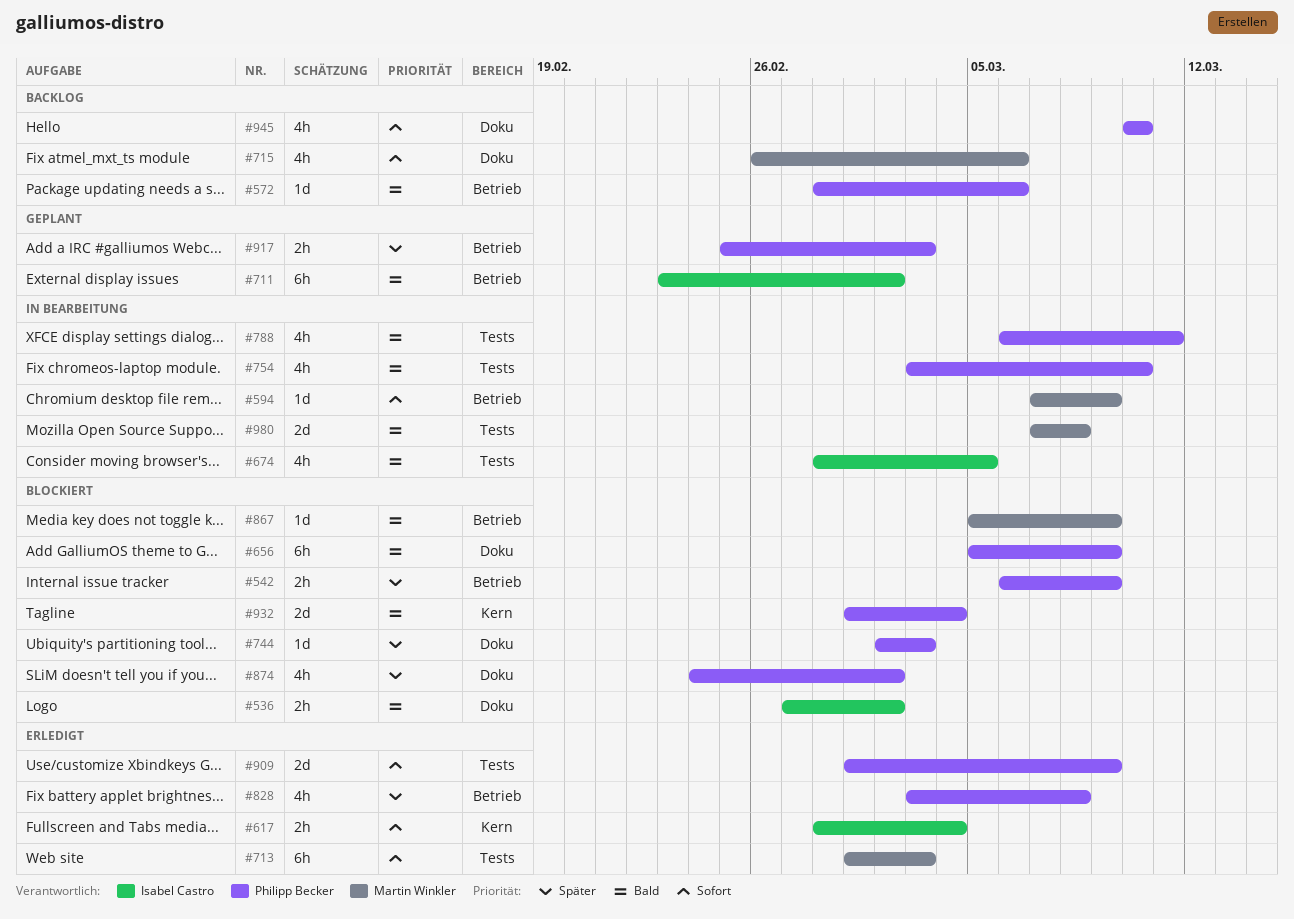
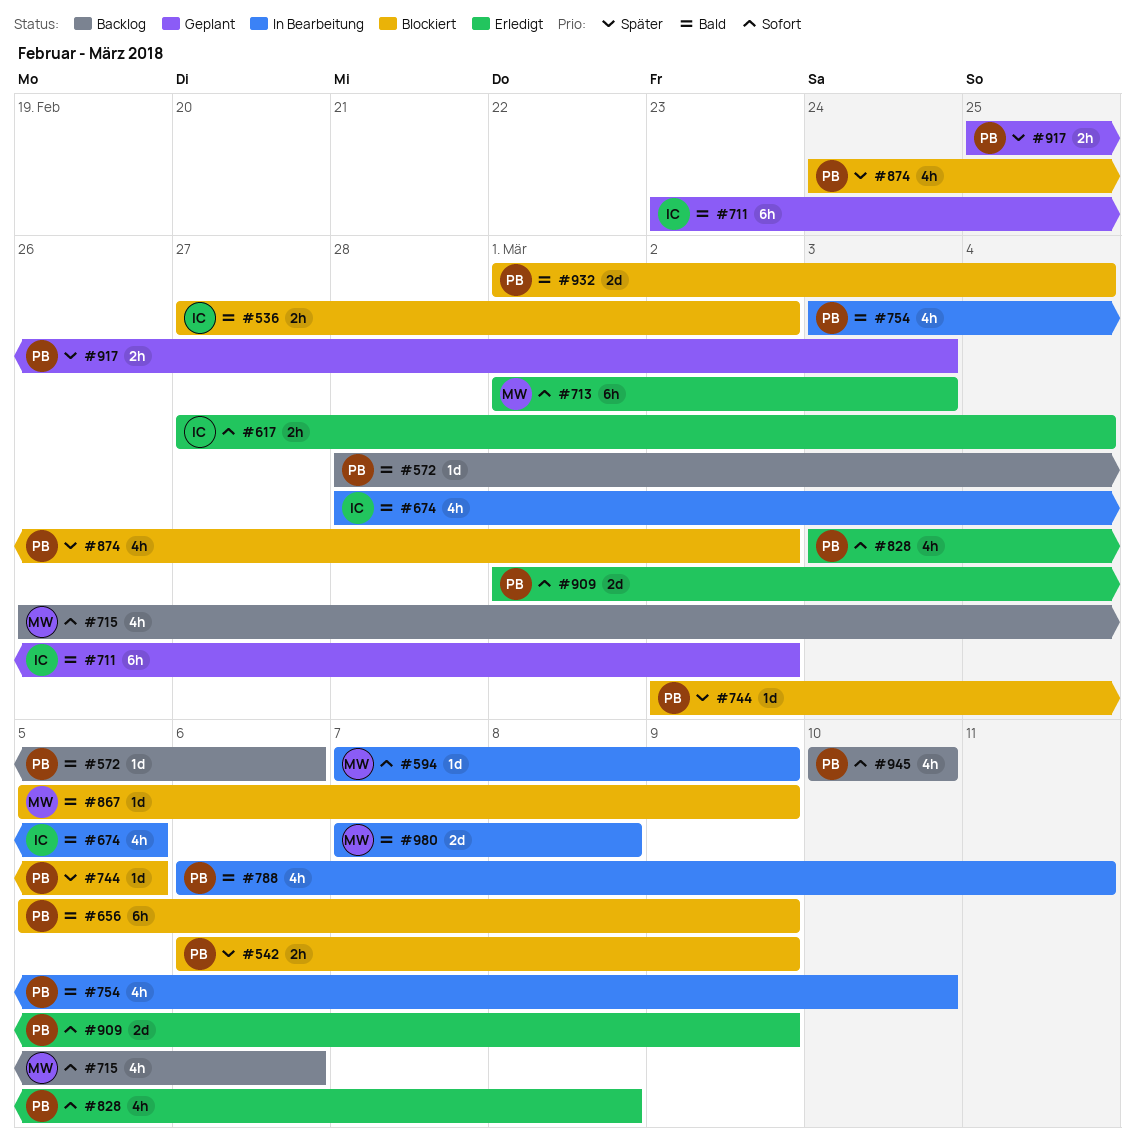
#617, start: Feb 28 -> Feb 27
#744, due: Mar 3 -> Mar 5
#828, priority: Später -> Sofort

